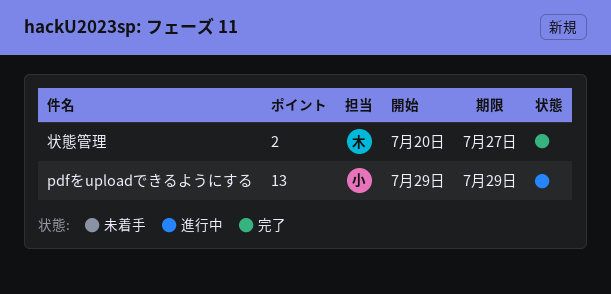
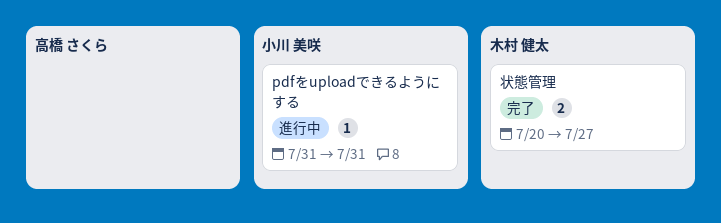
pdfをuploadできるようにする, estimate: 13 -> 1
pdfをuploadできるようにする, start: Jul 29 -> Jul 31
pdfをuploadできるようにする, due: Jul 29 -> Jul 31

